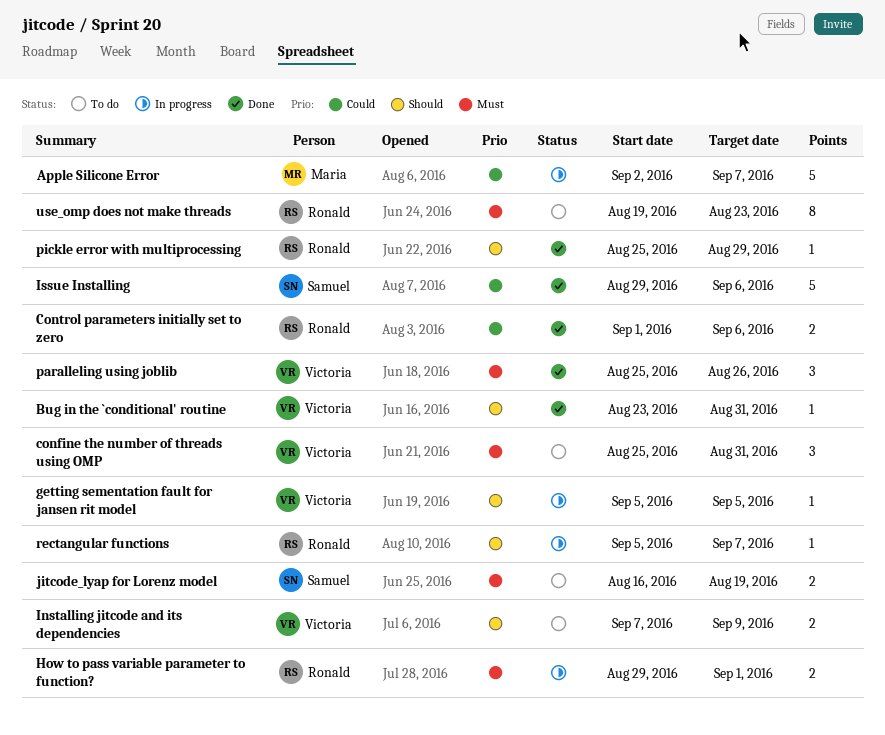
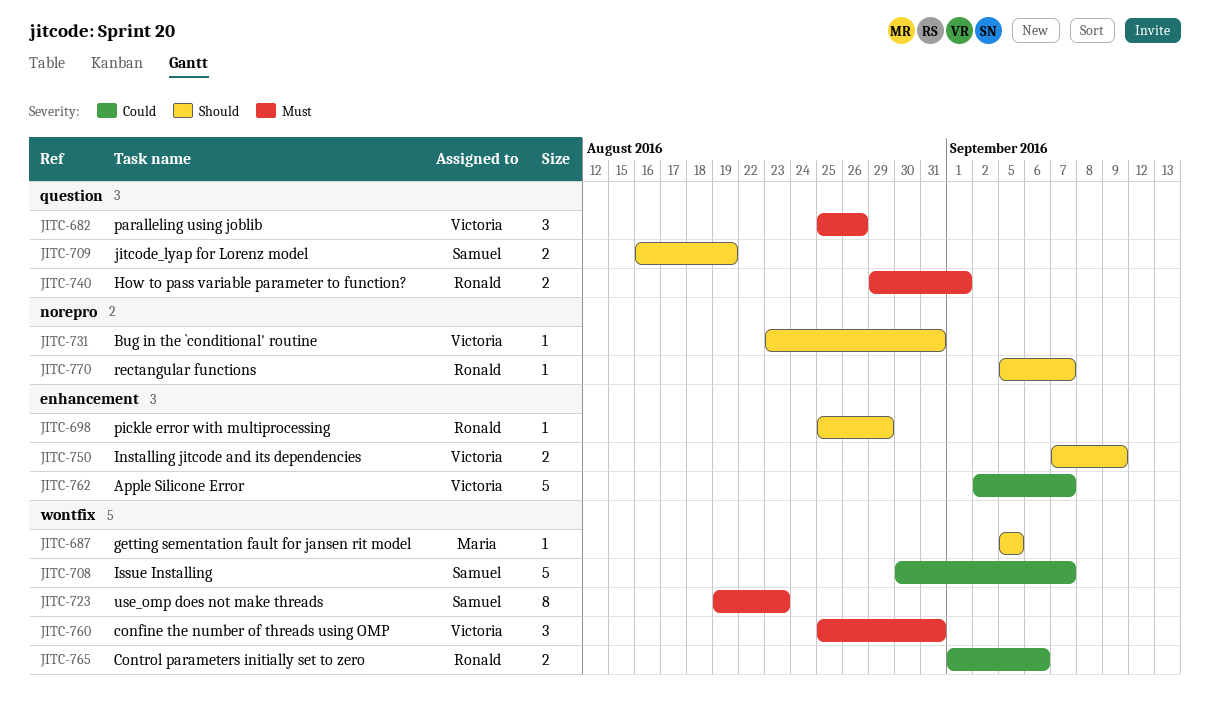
Apple Silicone Error, owner: Maria -> Victoria
getting sementation fault for jansen rit model, owner: Victoria -> Maria
Issue Installing, start: Aug 29 -> Aug 30
Issue Installing, due: Sep 6 -> Sep 7
jitcode_lyap for Lorenz model, priority: Must -> Should
use_omp does not make threads, owner: Ronald -> Samuel

